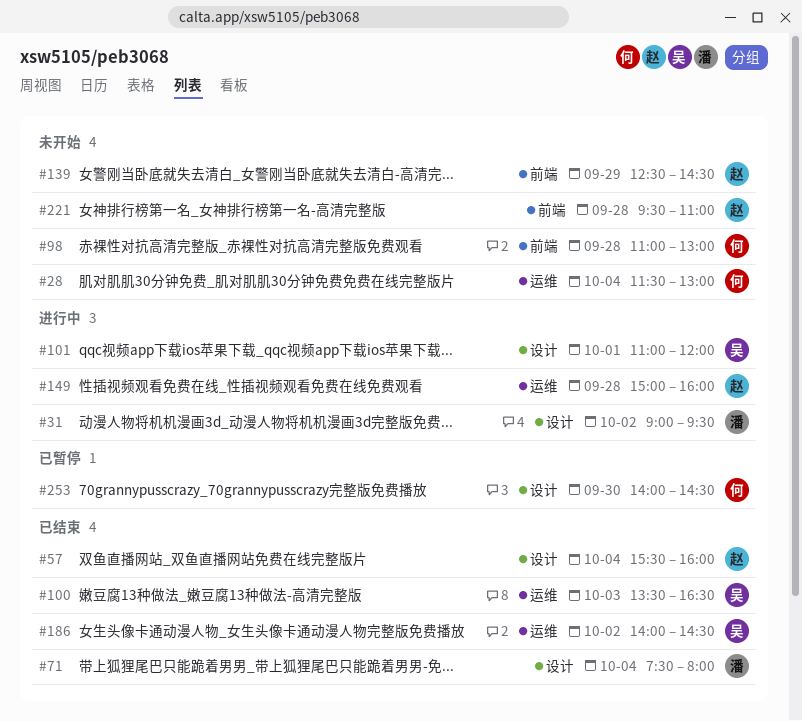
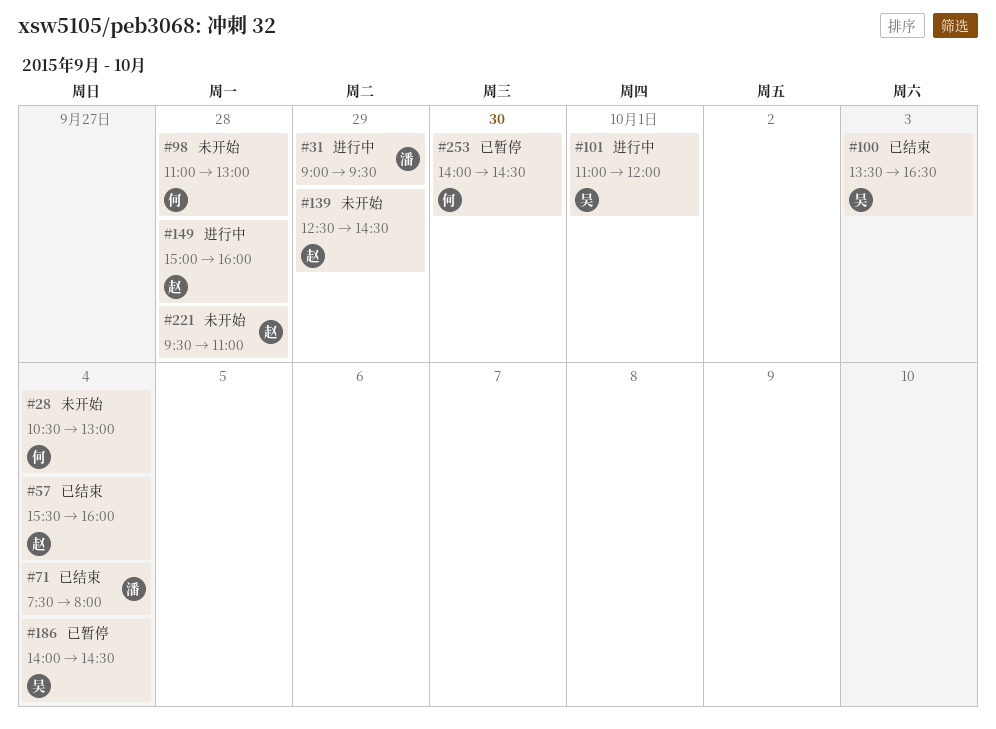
#28, begins: 11:30 -> 10:30
#31, day: Oct 2 -> Sep 29
#186, status: 已结束 -> 已暂停
#186, day: Oct 2 -> Oct 4

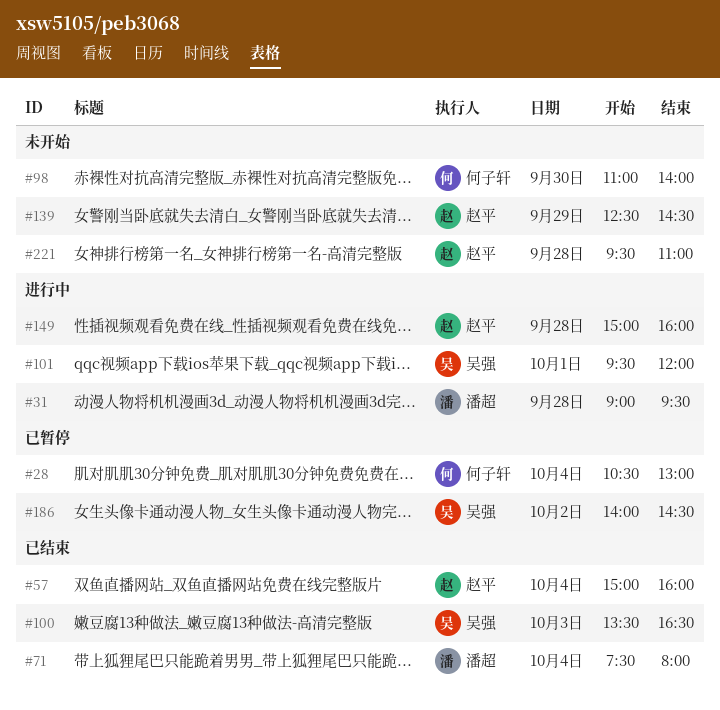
#28, status: 未开始 -> 已暂停
#31, day: Sep 29 -> Sep 28
#57, begins: 15:30 -> 15:00
#98, day: Sep 28 -> Sep 30
#98, ends: 13:00 -> 14:00
#101, begins: 11:00 -> 09:30
#186, day: Oct 4 -> Oct 2
#253: present -> none

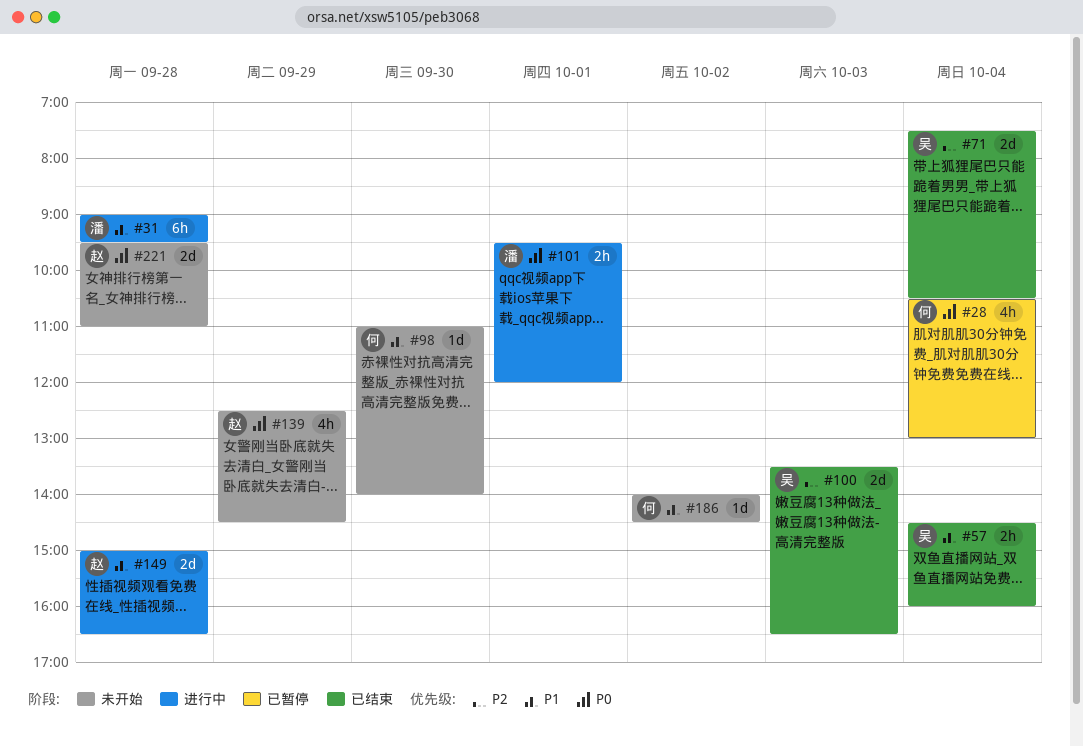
#57, owner: 赵平 -> 吴强
#57, begins: 15:00 -> 14:30
#71, owner: 潘超 -> 吴强
#71, ends: 08:00 -> 10:30
#101, owner: 吴强 -> 潘超
#149, ends: 16:00 -> 16:30
#186, status: 已暂停 -> 未开始
#186, owner: 吴强 -> 何子轩

